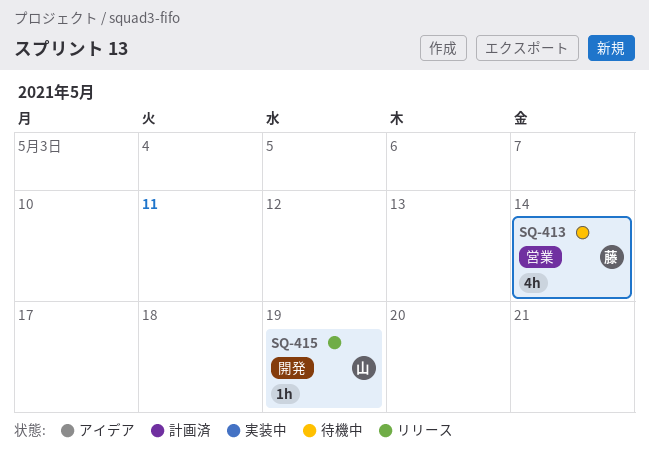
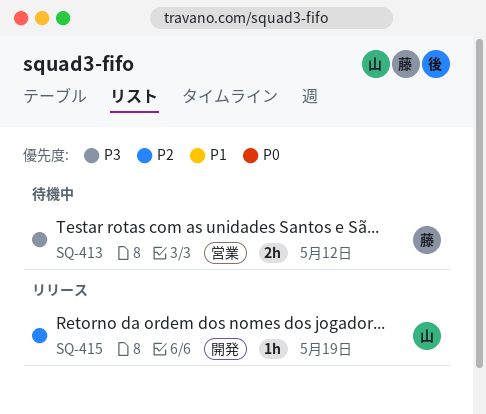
SQ-413, estimate: 4h -> 2h
SQ-413, due: May 14 -> May 12

